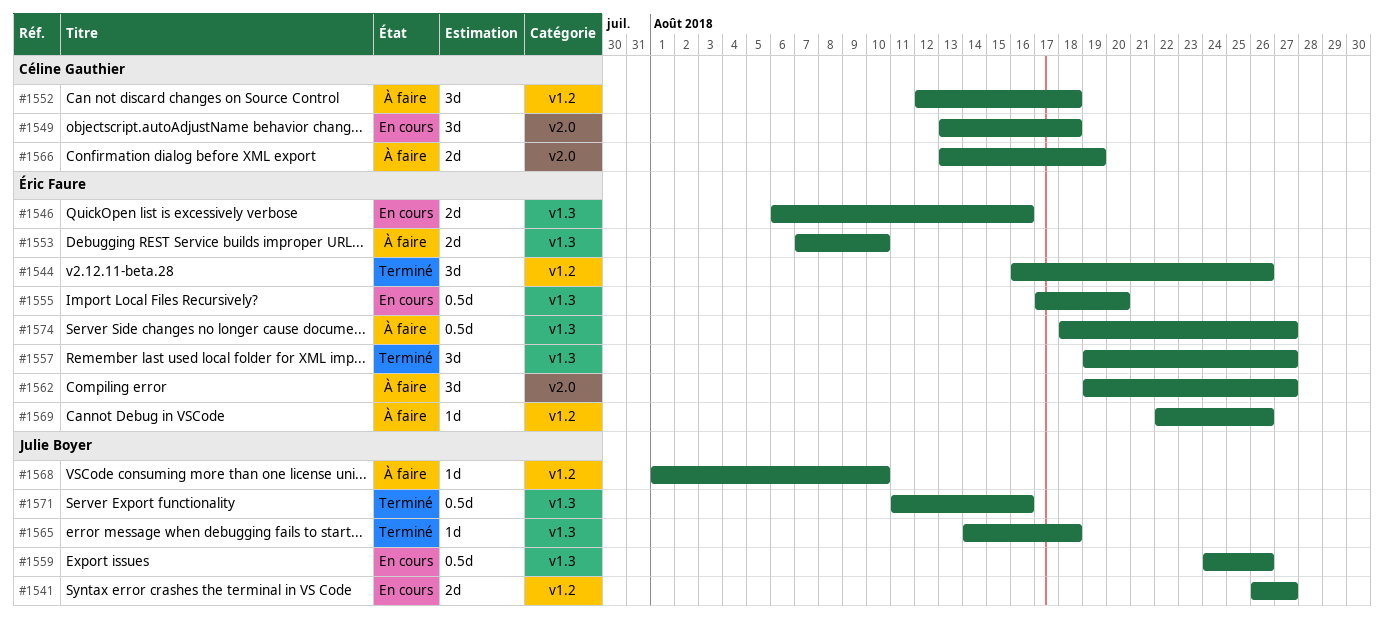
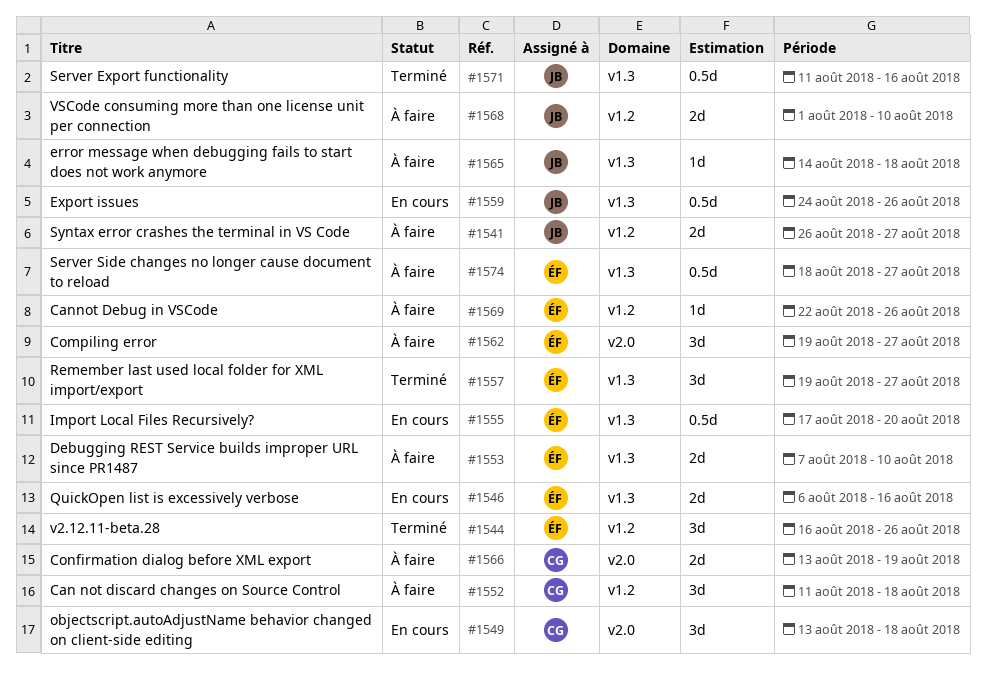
#1541, status: En cours -> À faire
#1552, start: Aug 12 -> Aug 11
#1565, status: Terminé -> À faire
#1568, estimate: 1d -> 2d

